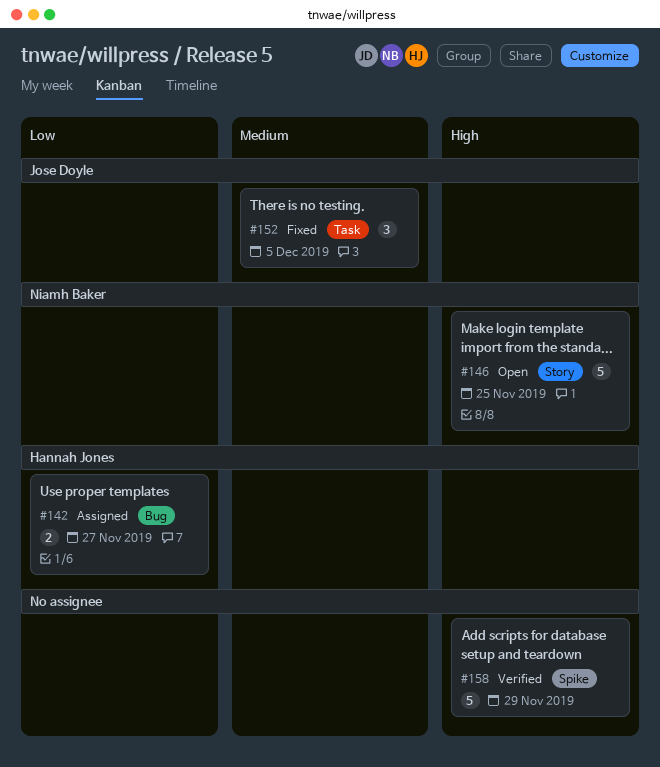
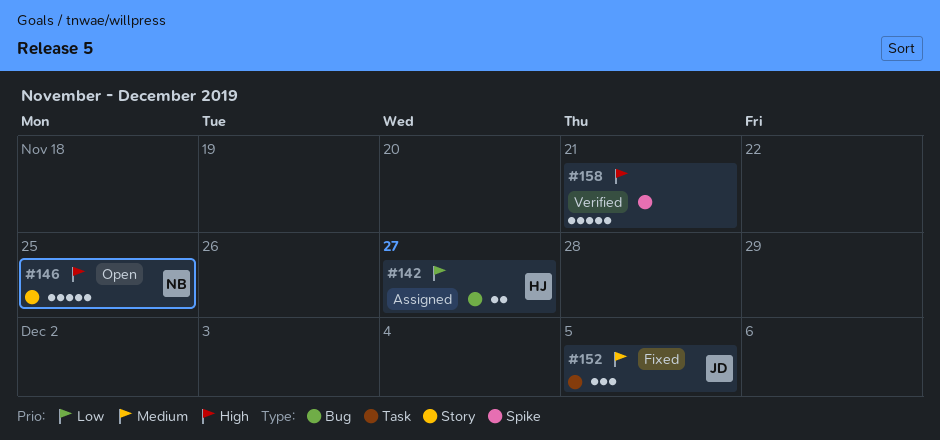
#158, due: Nov 29 -> Nov 21

